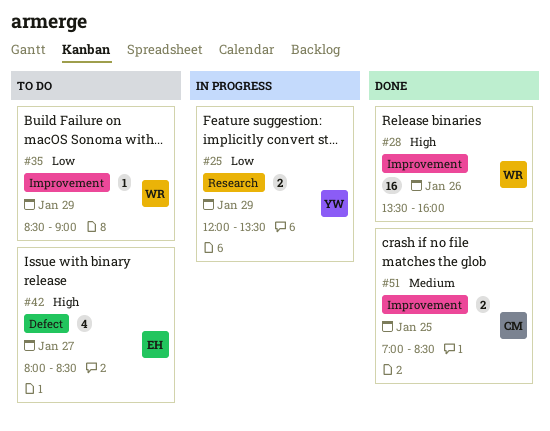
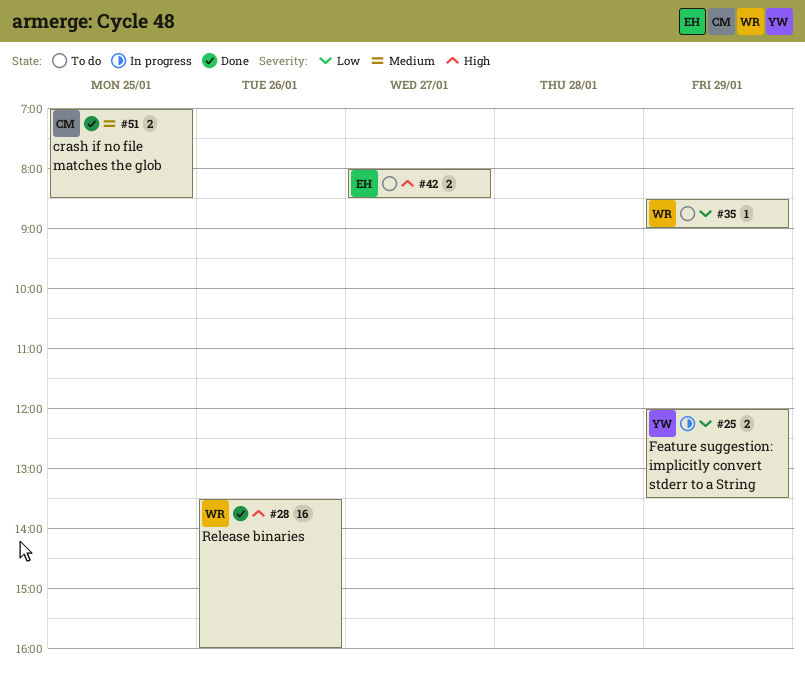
#42, estimate: 4 -> 2

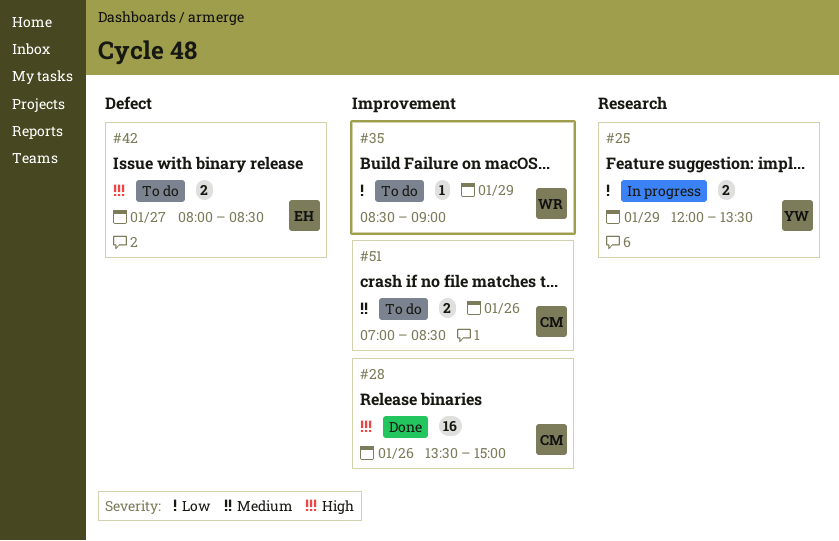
#28, owner: WR -> CM
#28, ends: 16:00 -> 15:00
#51, status: Done -> To do
#51, day: Jan 25 -> Jan 26

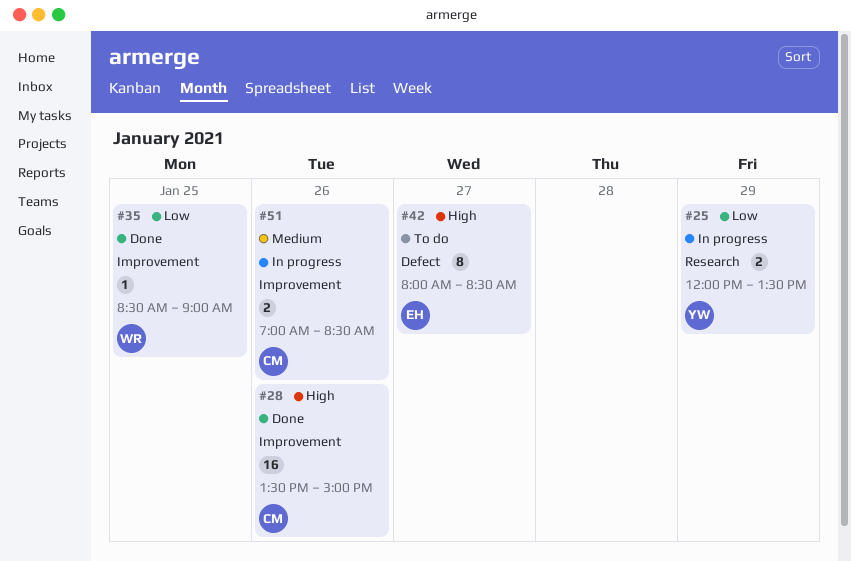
#35, status: To do -> Done
#35, day: Jan 29 -> Jan 25
#42, estimate: 2 -> 8
#51, status: To do -> In progress

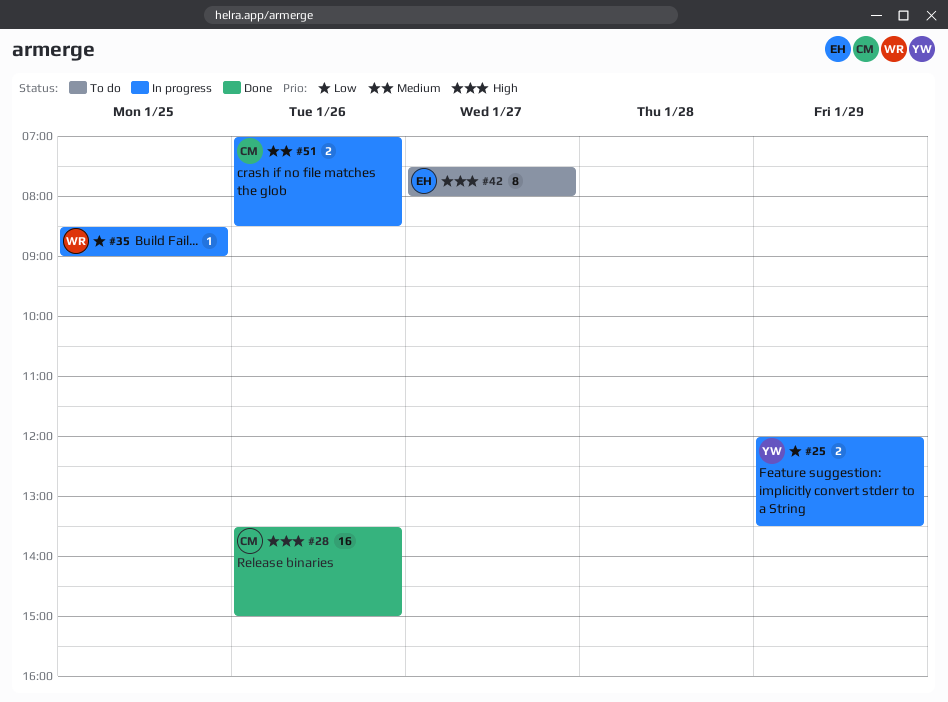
#35, status: Done -> In progress
#42, begins: 08:00 -> 07:30
#42, ends: 08:30 -> 08:00

